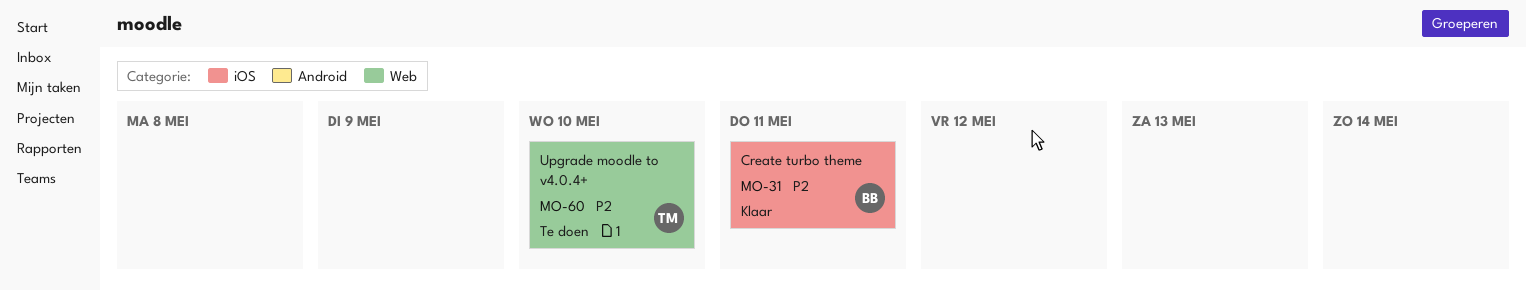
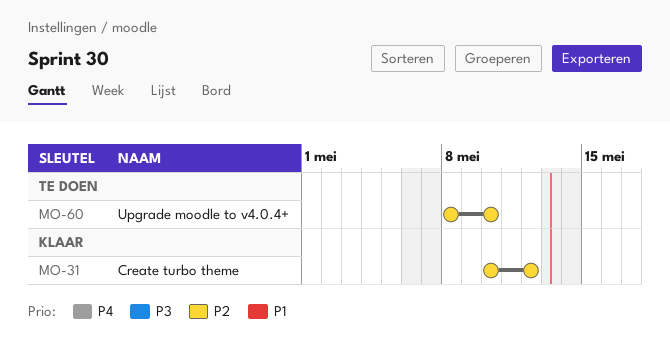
MO-31, due: May 11 -> May 12

